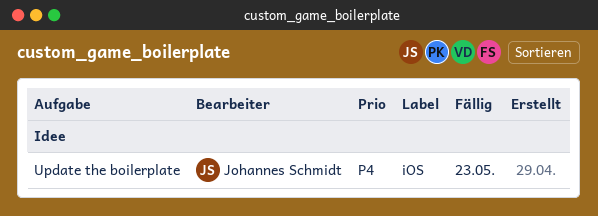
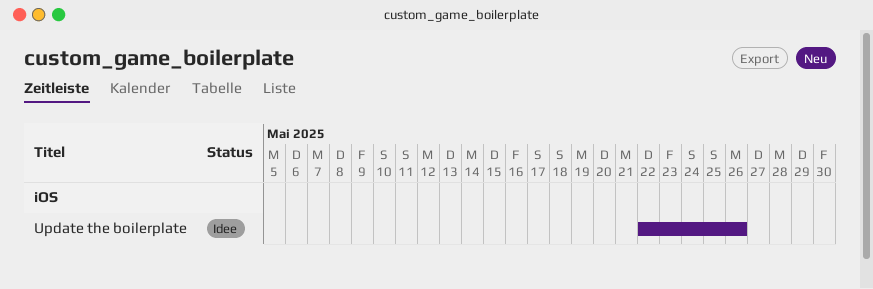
Update the boilerplate, due: May 23 -> May 26

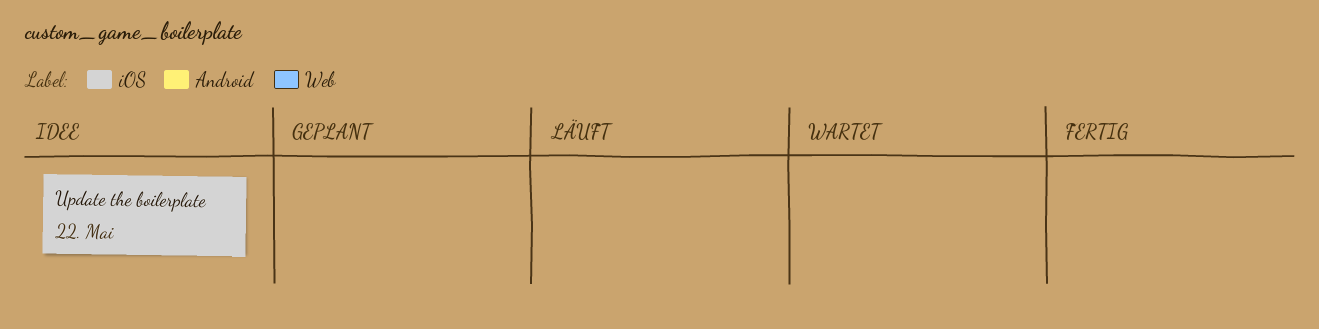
Update the boilerplate, due: May 26 -> May 22

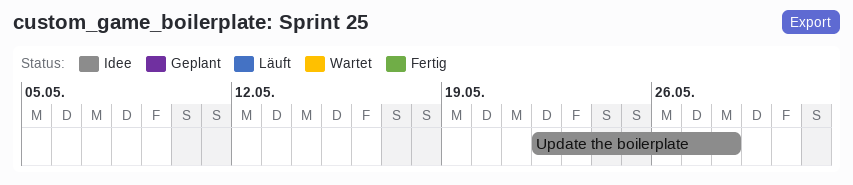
Update the boilerplate, due: May 22 -> May 28

